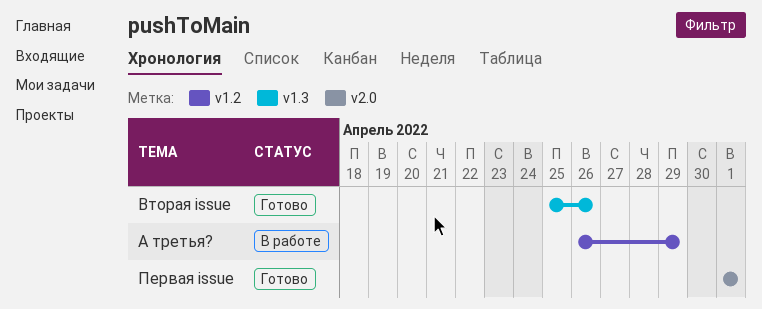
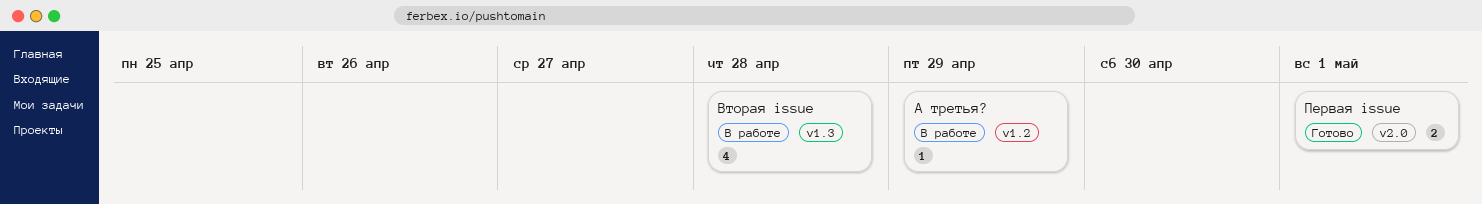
Вторая issue, status: Готово -> В работе
Вторая issue, due: Apr 26 -> Apr 28

